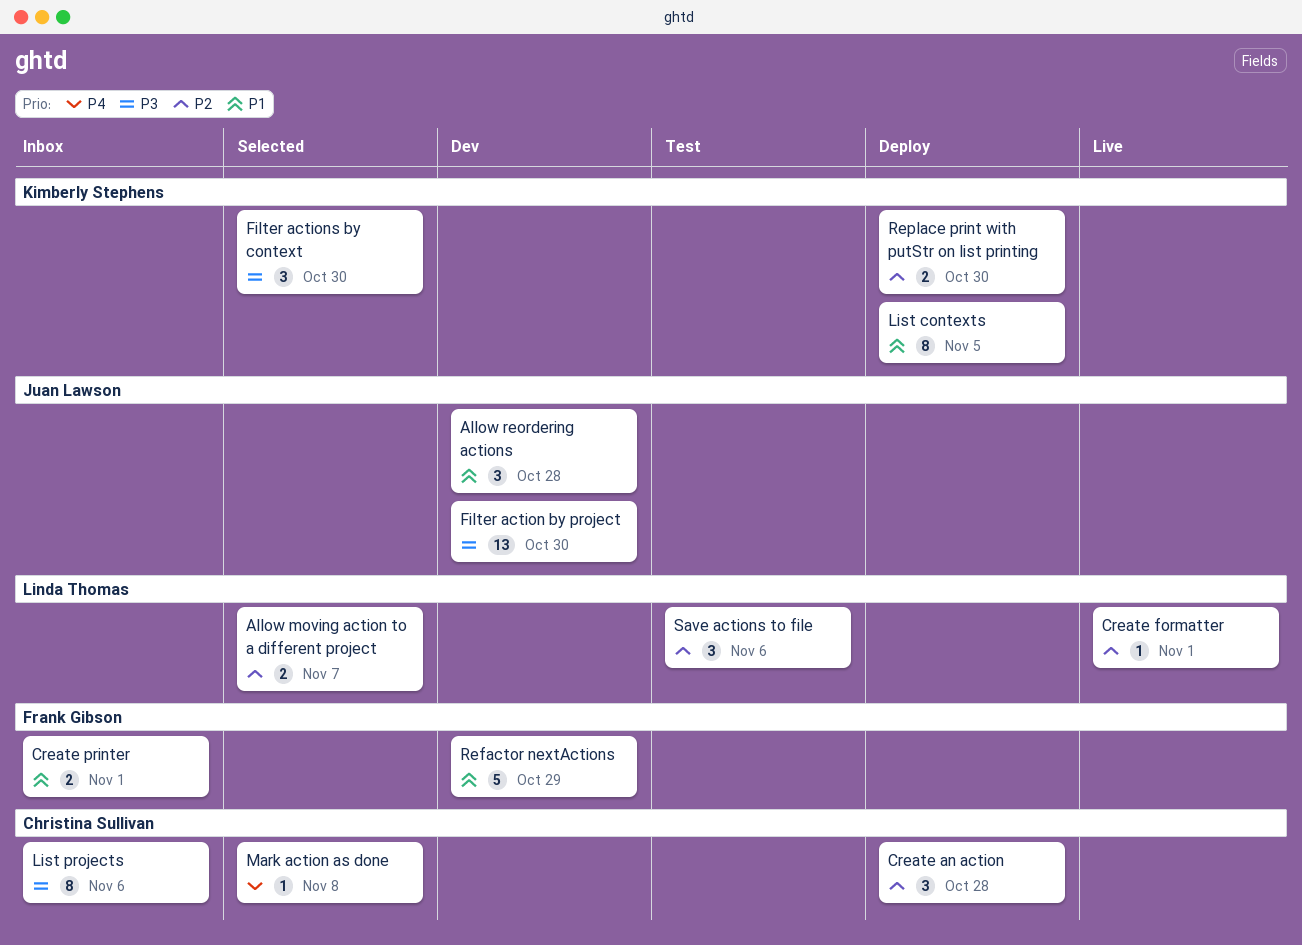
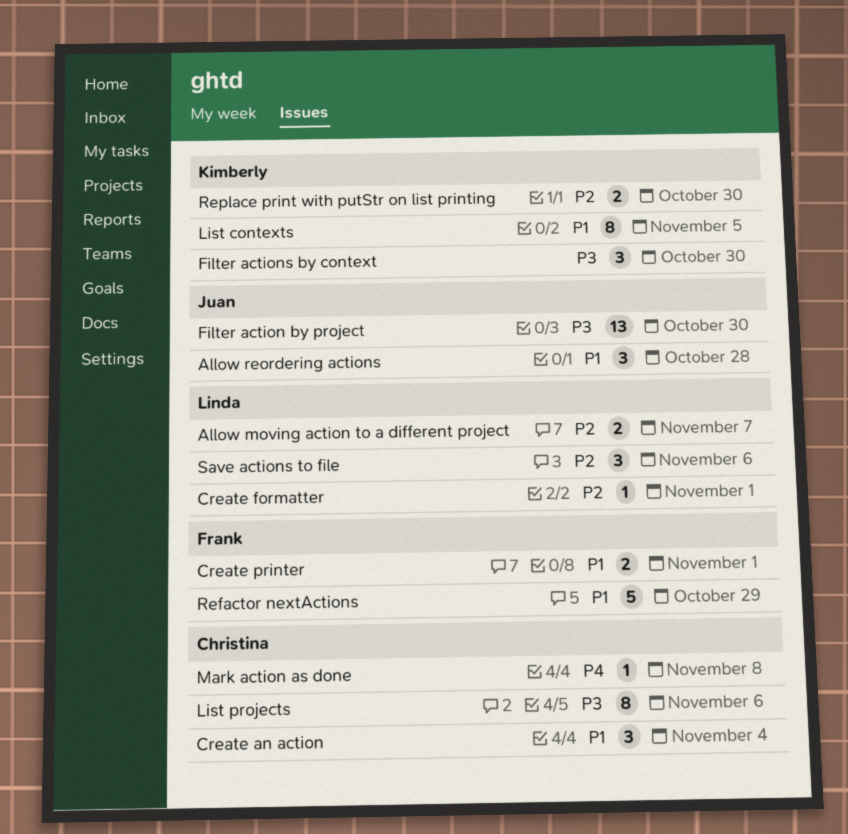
Create an action, priority: P2 -> P1
Create an action, due: Oct 28 -> Nov 4

